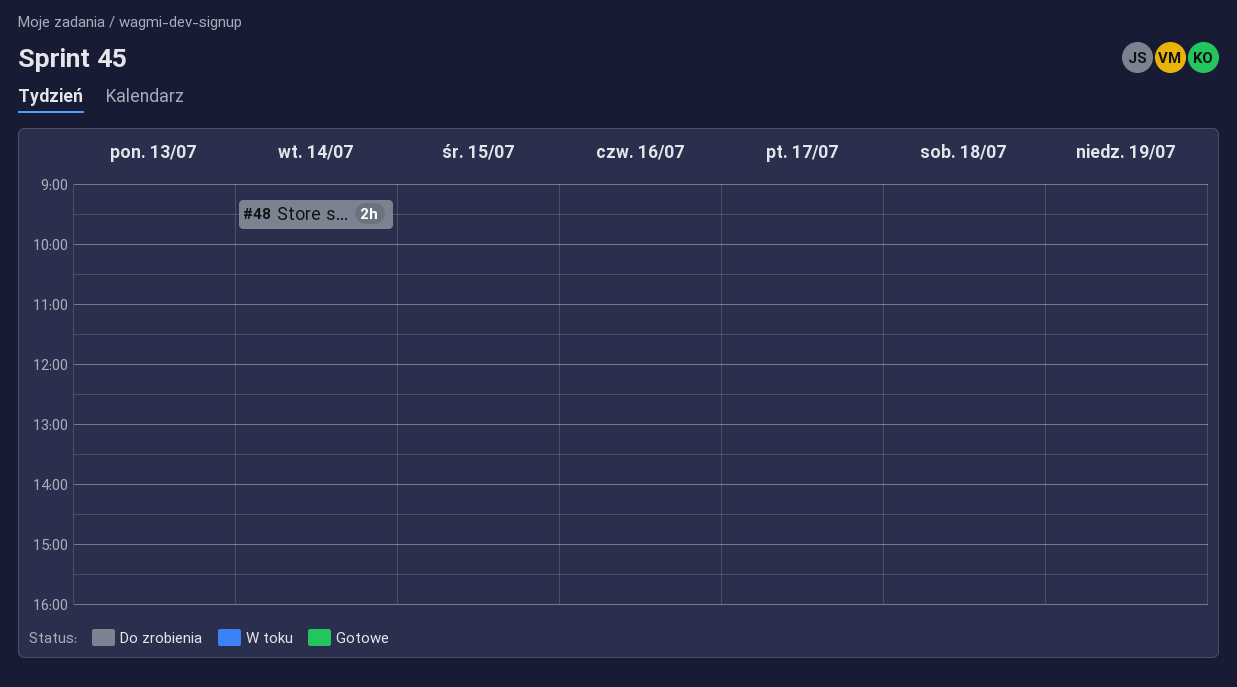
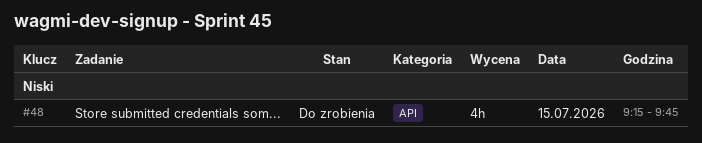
#48, estimate: 2h -> 4h
#48, day: Jul 14 -> Jul 15

